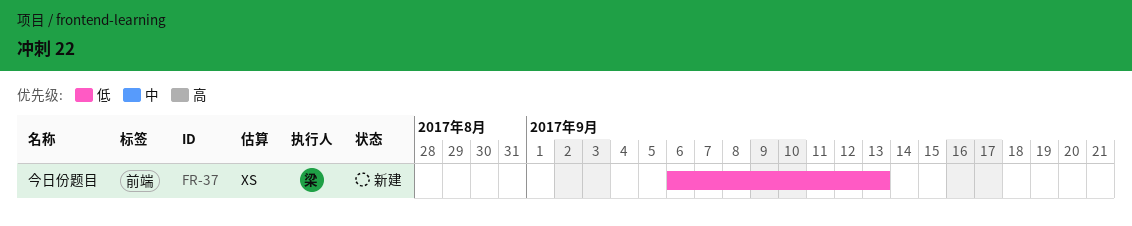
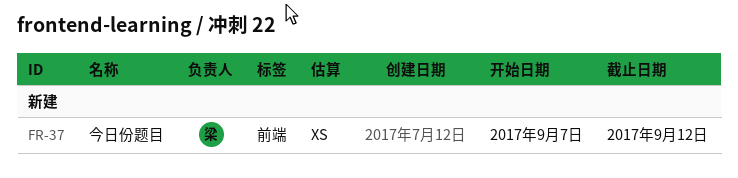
FR-37, start: Sep 6 -> Sep 7
FR-37, due: Sep 13 -> Sep 12

